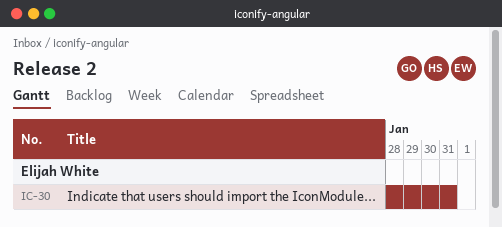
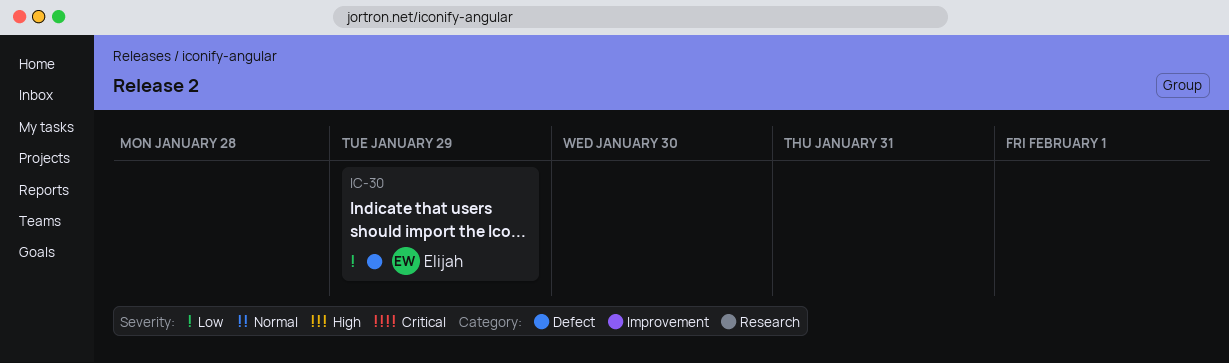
IC-30, due: Jan 31 -> Jan 29

